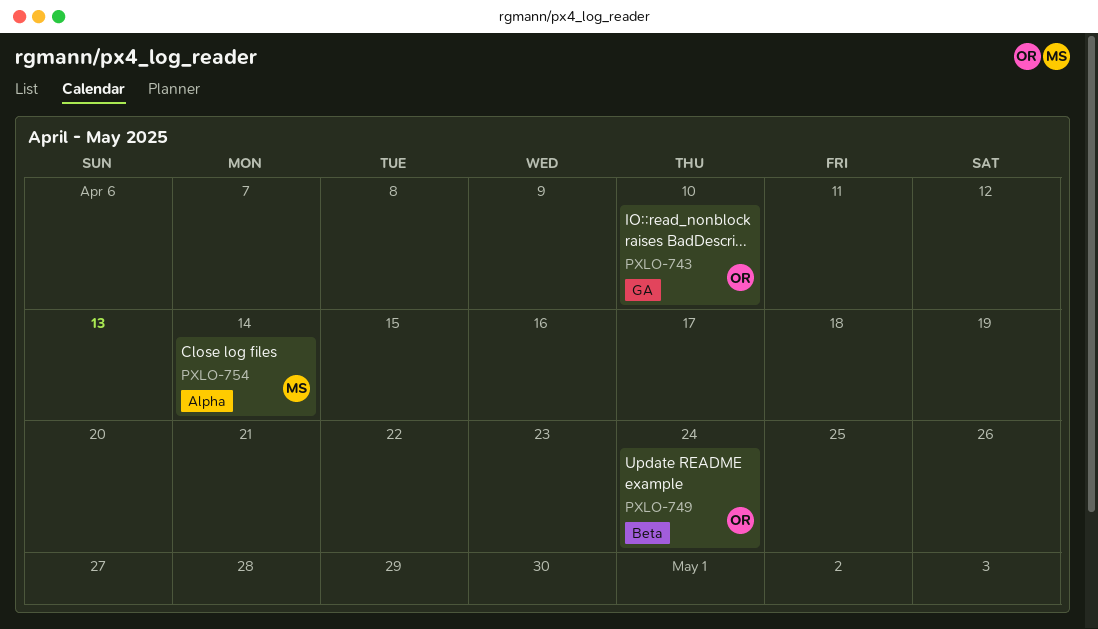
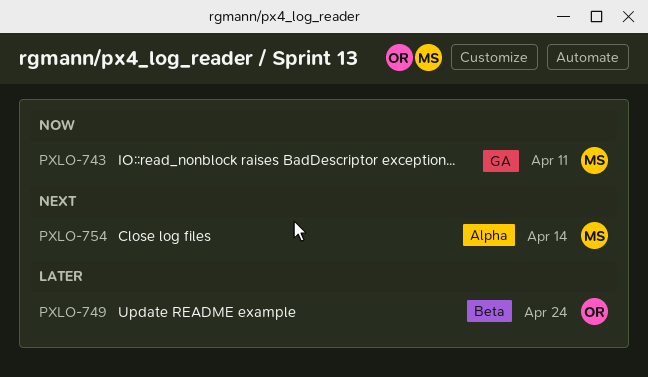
PXLO-743, owner: OR -> MS
PXLO-743, due: Apr 10 -> Apr 11

